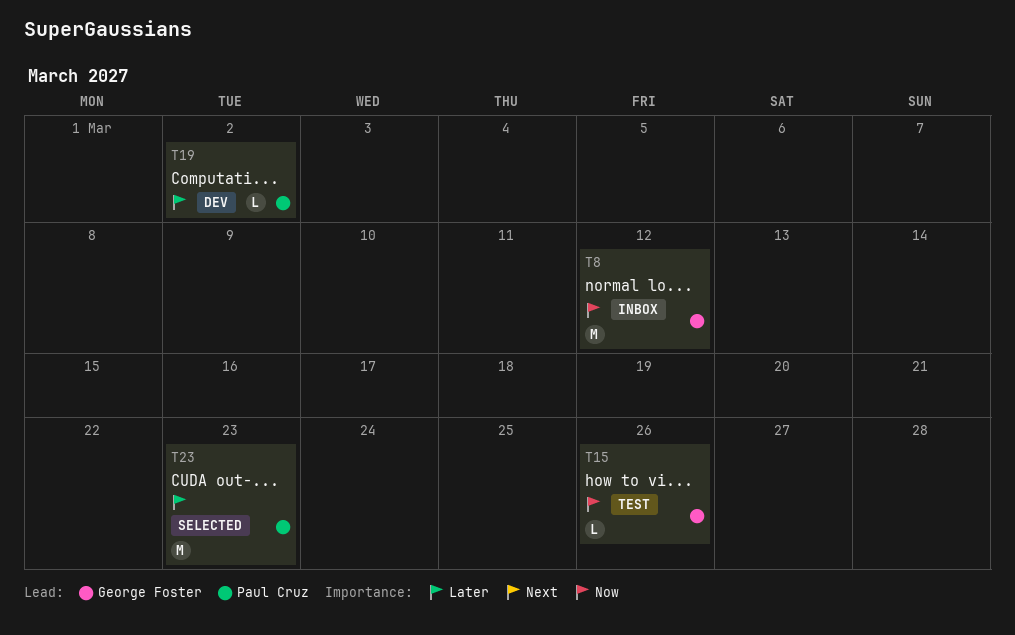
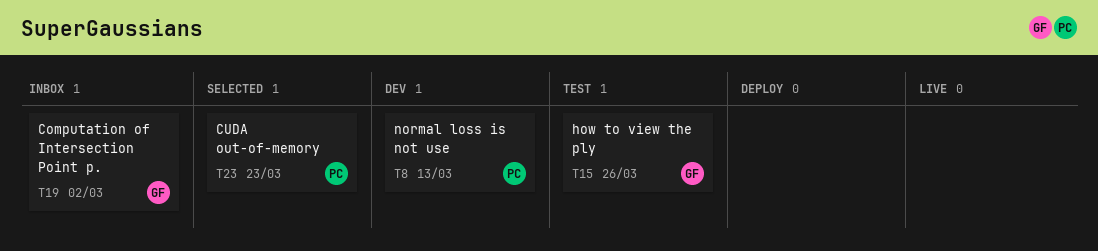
T8, status: Inbox -> Dev
T8, owner: George Foster -> Paul Cruz
T8, due: Mar 12 -> Mar 13
T19, status: Dev -> Inbox
T19, owner: Paul Cruz -> George Foster

